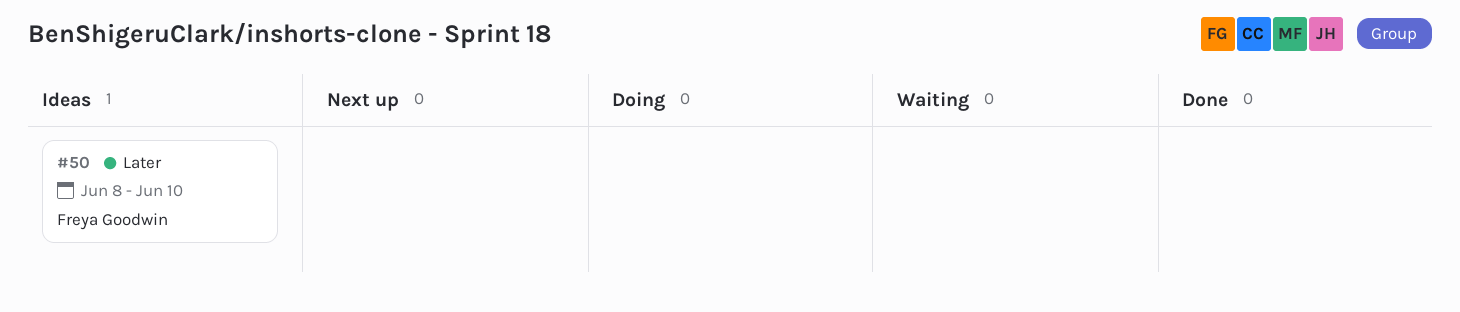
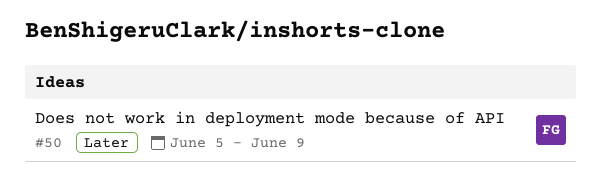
#50, start: Jun 8 -> Jun 5
#50, due: Jun 10 -> Jun 9

